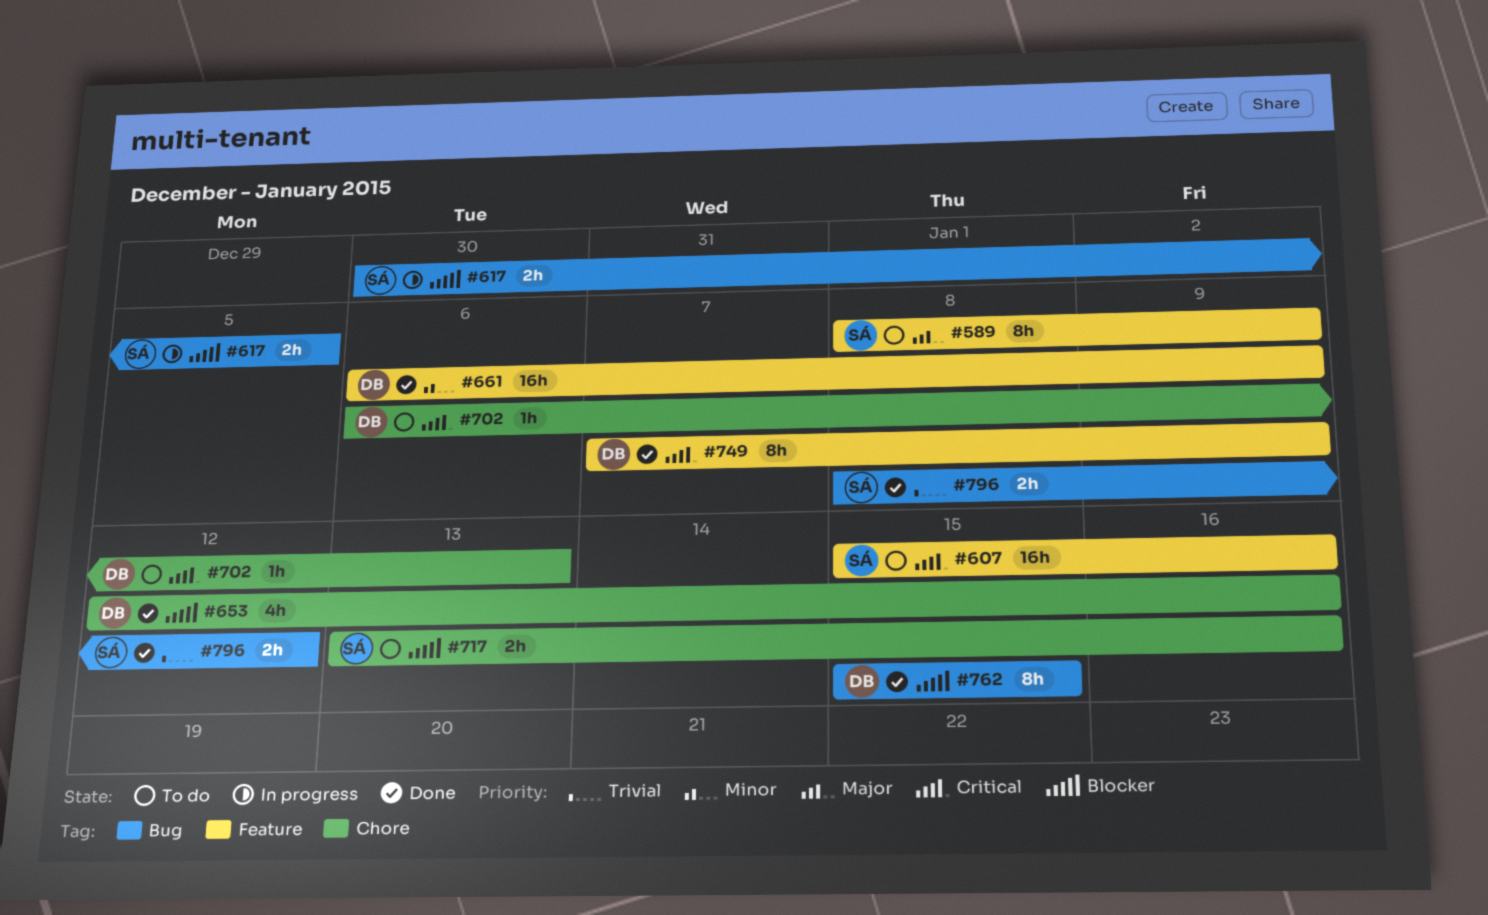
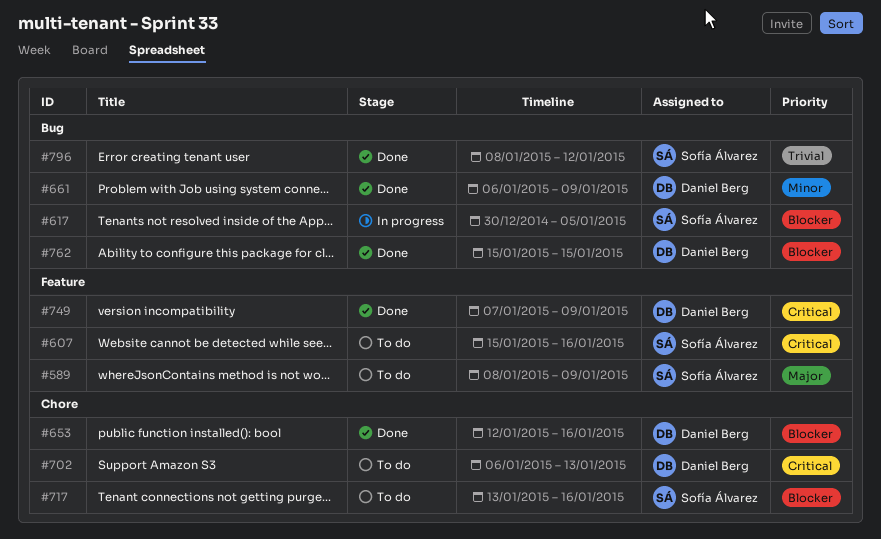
#661, label: Feature -> Bug

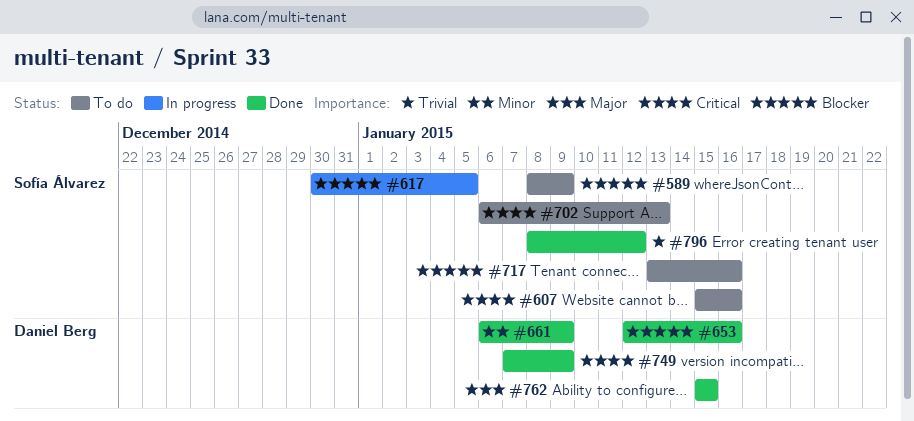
#589, priority: Major -> Blocker
#702, owner: Daniel Berg -> Sofía Álvarez
#762, priority: Blocker -> Major

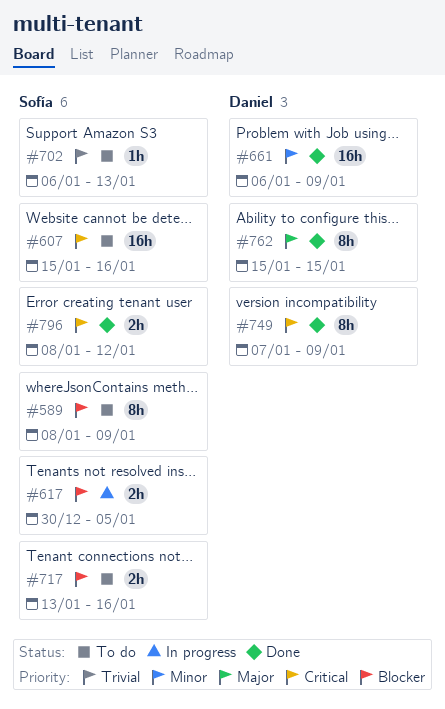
#653: present -> none
#702, priority: Critical -> Trivial
#796, priority: Trivial -> Critical

